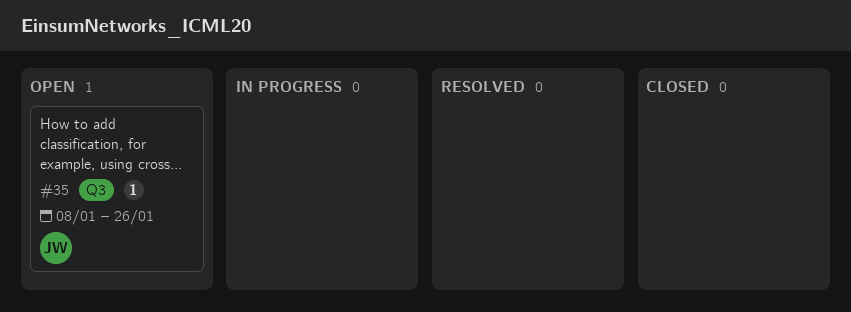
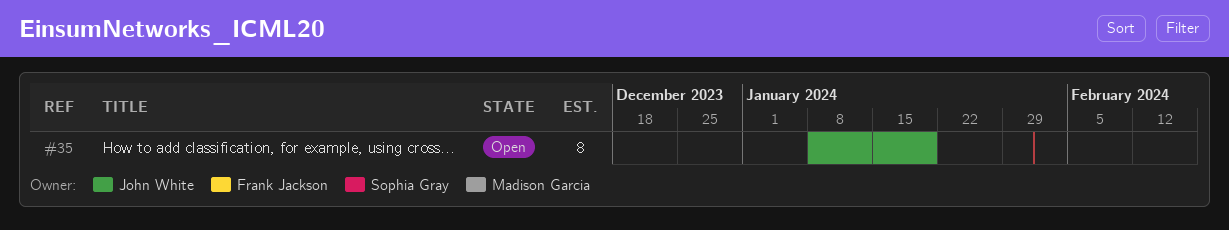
#35, estimate: 1 -> 8
#35, due: Jan 26 -> Jan 19

